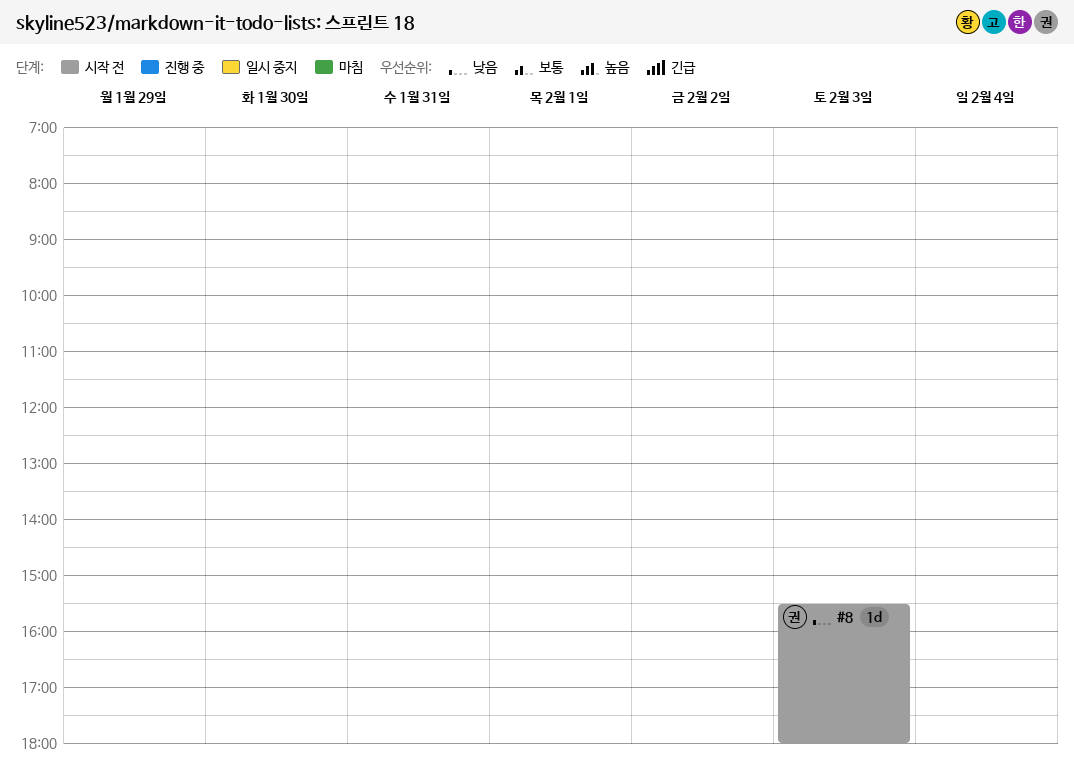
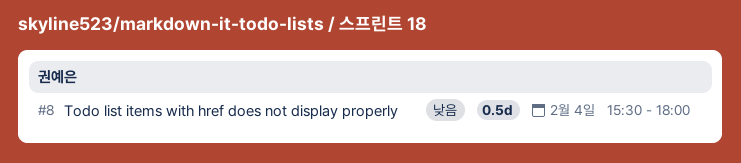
#8, estimate: 1d -> 0.5d
#8, day: Feb 3 -> Feb 4

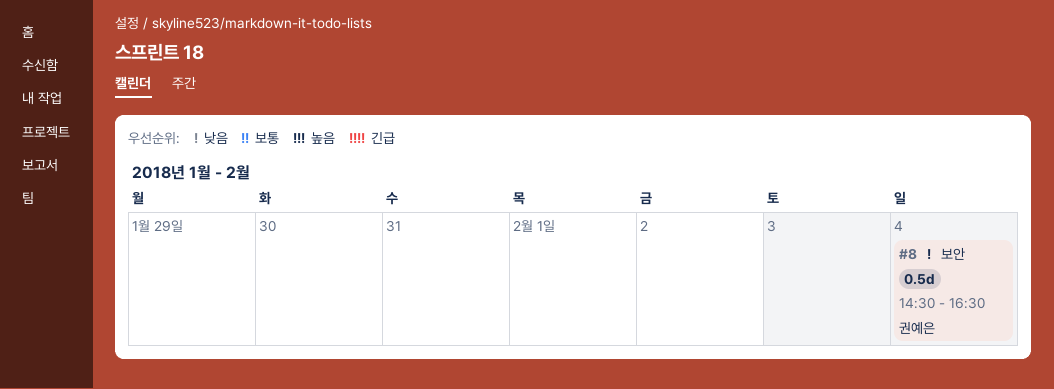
#8, begins: 15:30 -> 14:30
#8, ends: 18:00 -> 16:30

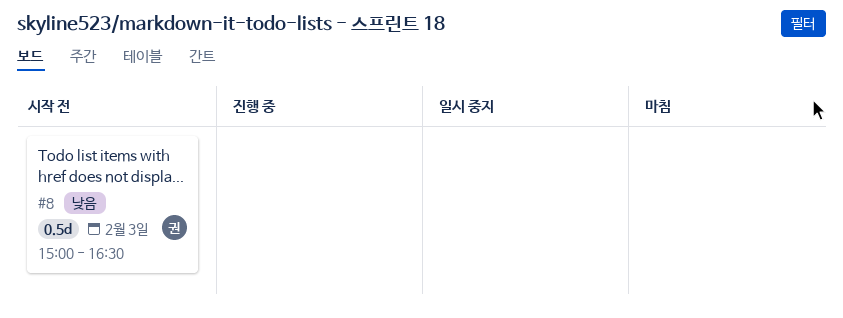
#8, day: Feb 4 -> Feb 3
#8, begins: 14:30 -> 15:00

